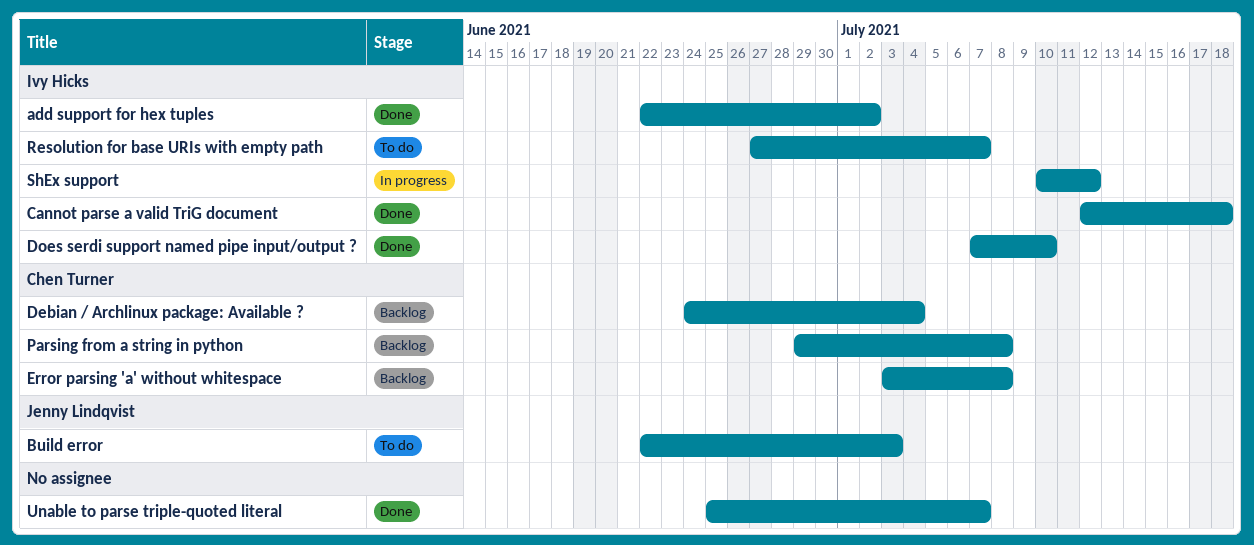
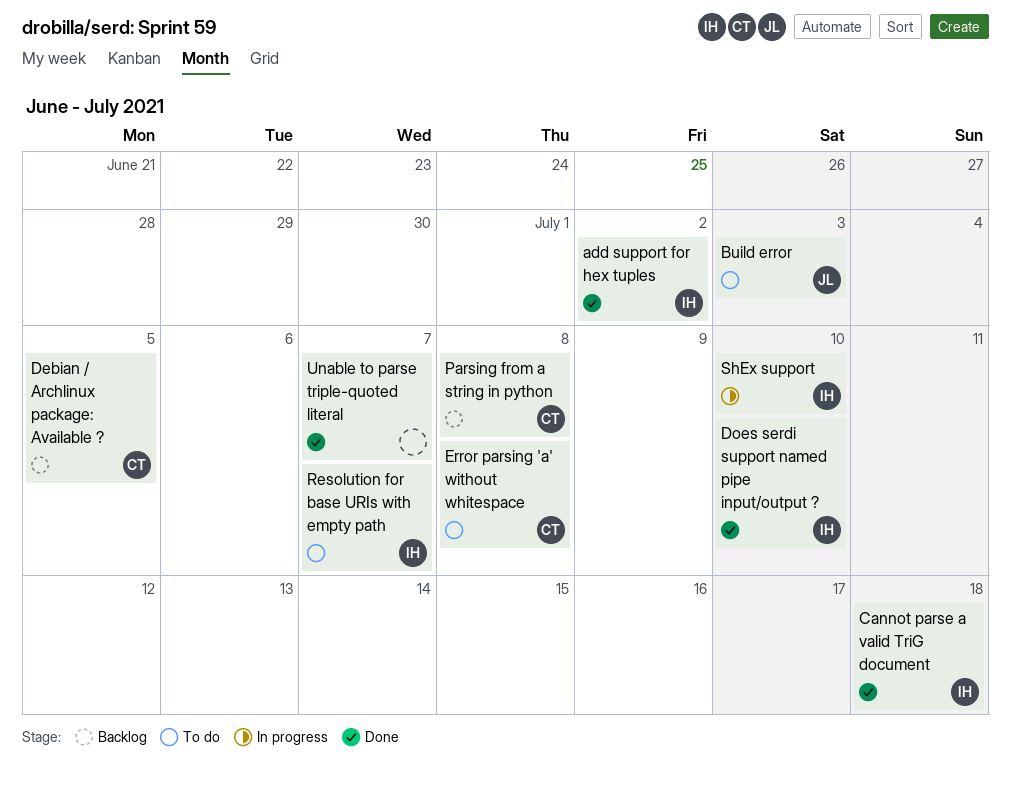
Debian / Archlinux package: Available ?, due: Jul 4 -> Jul 5
Error parsing 'a' without whitespace, status: Backlog -> To do
ShEx support, due: Jul 12 -> Jul 10

